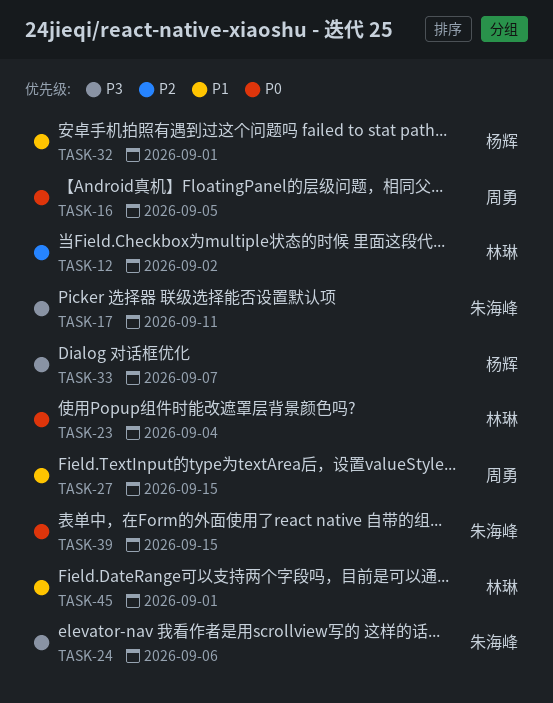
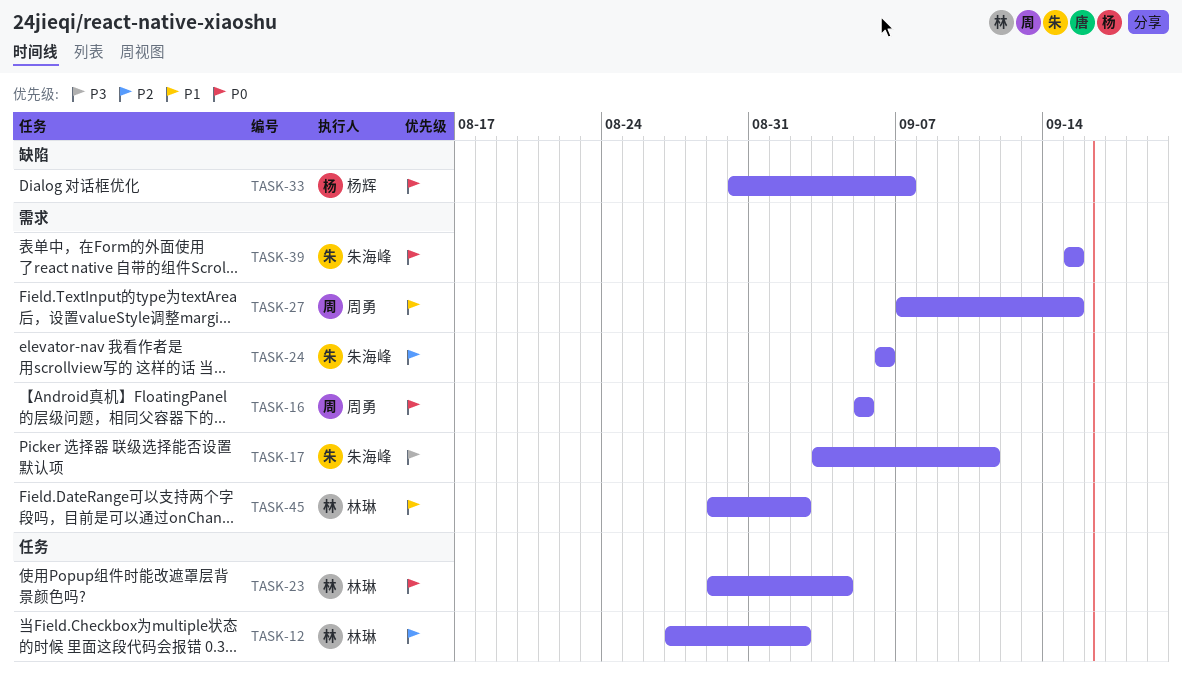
TASK-24, priority: P3 -> P2
TASK-32: present -> none
TASK-33, priority: P3 -> P0
TASK-45, due: Sep 1 -> Sep 2

